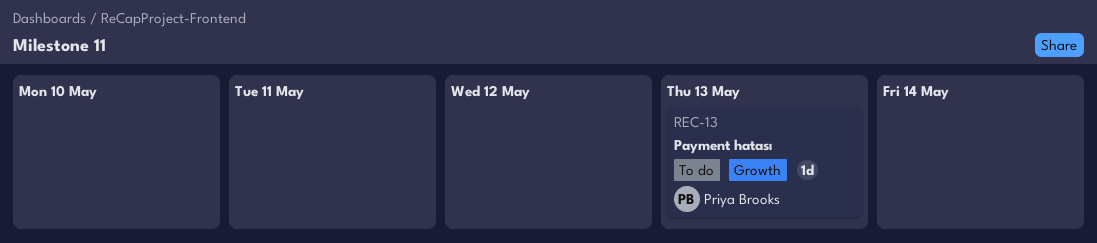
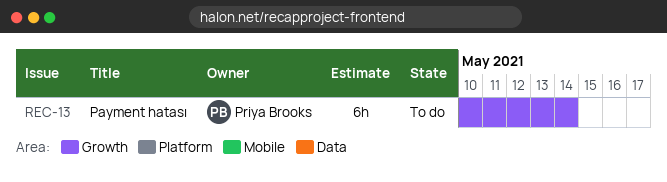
REC-13, estimate: 1d -> 6h
REC-13, due: May 13 -> May 14

